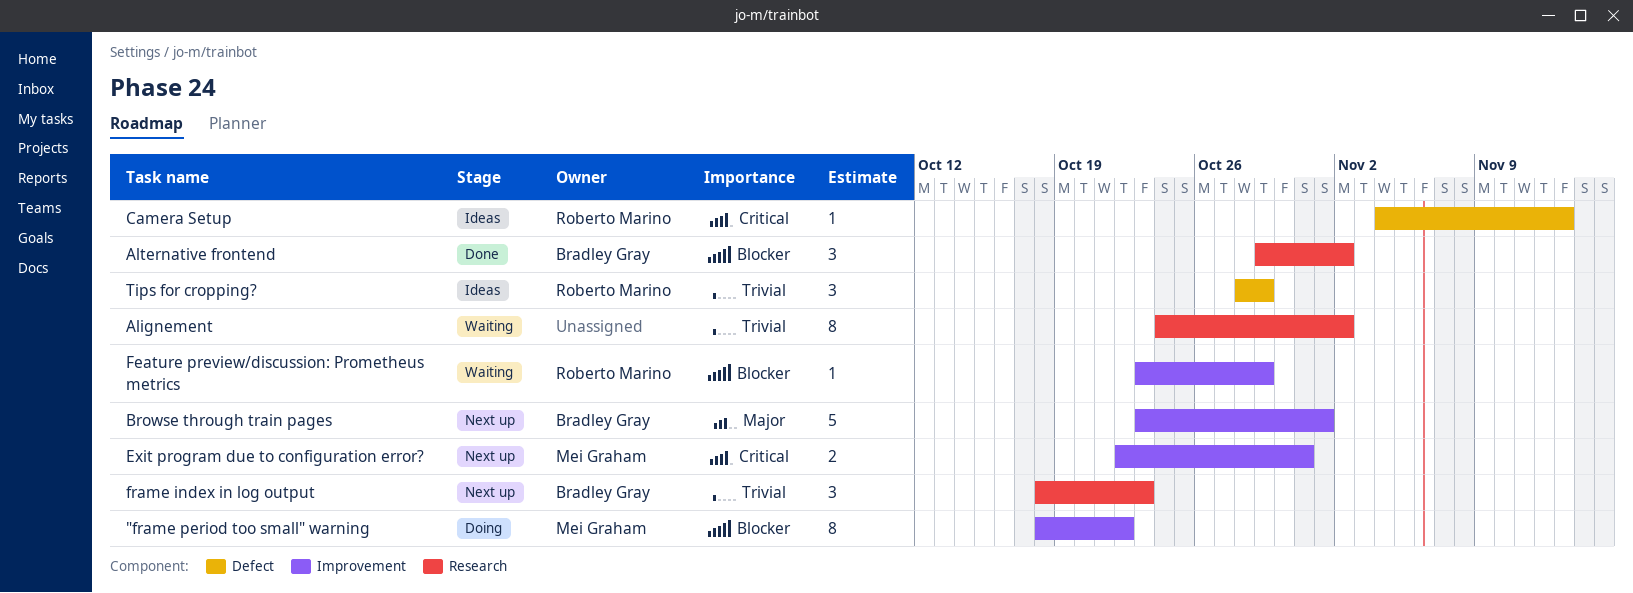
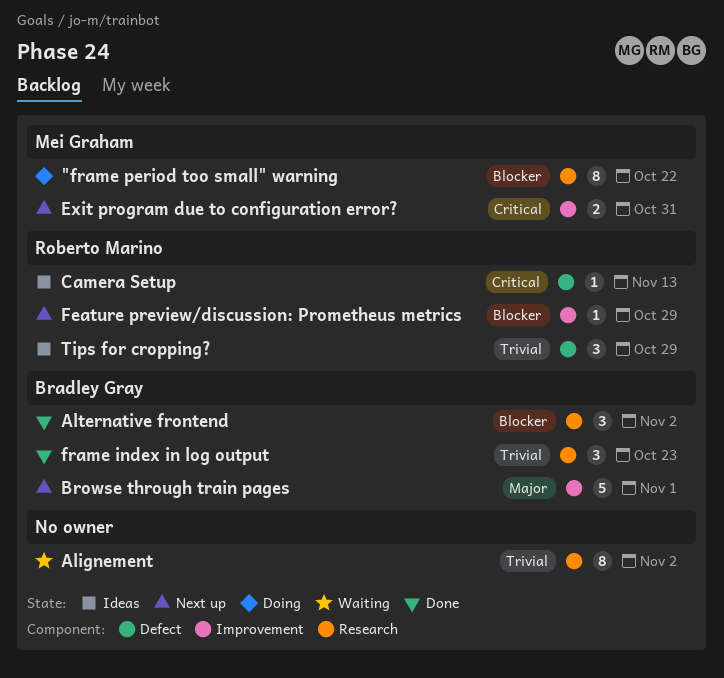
"frame period too small" warning, label: Improvement -> Research
Feature preview/discussion: Prometheus metrics, status: Waiting -> Next up
frame index in log output, status: Next up -> Done

